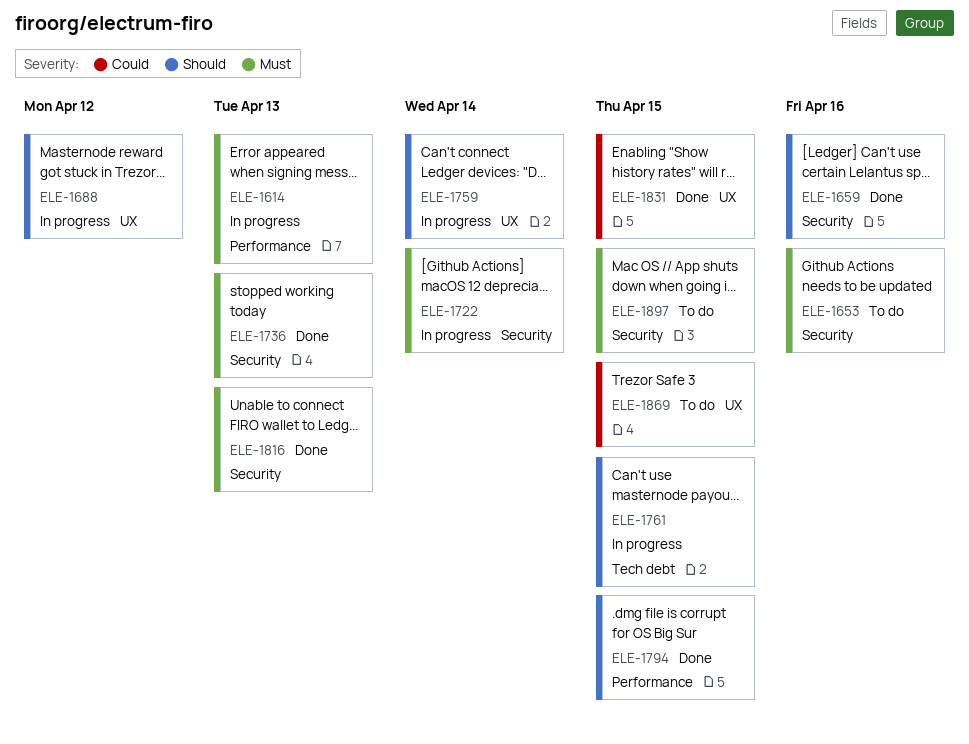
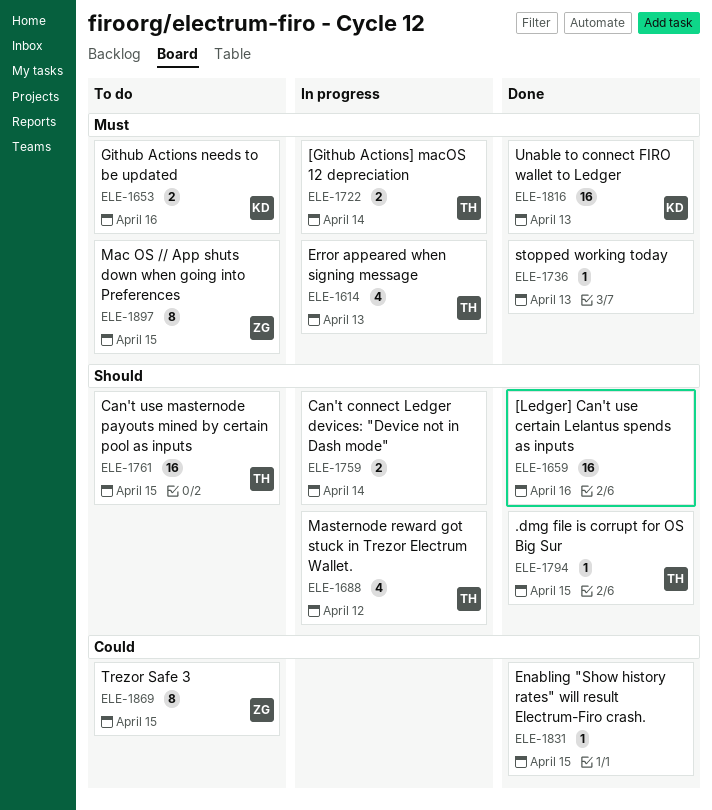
ELE-1761, status: In progress -> To do

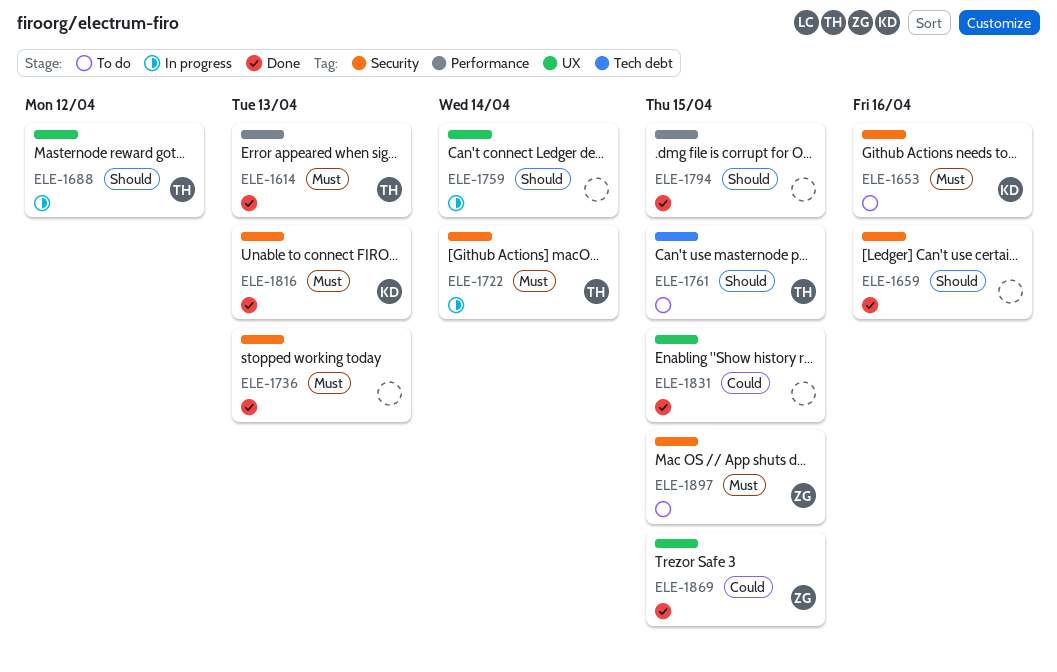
ELE-1614, status: In progress -> Done
ELE-1794, owner: TH -> none
ELE-1869, status: To do -> Done

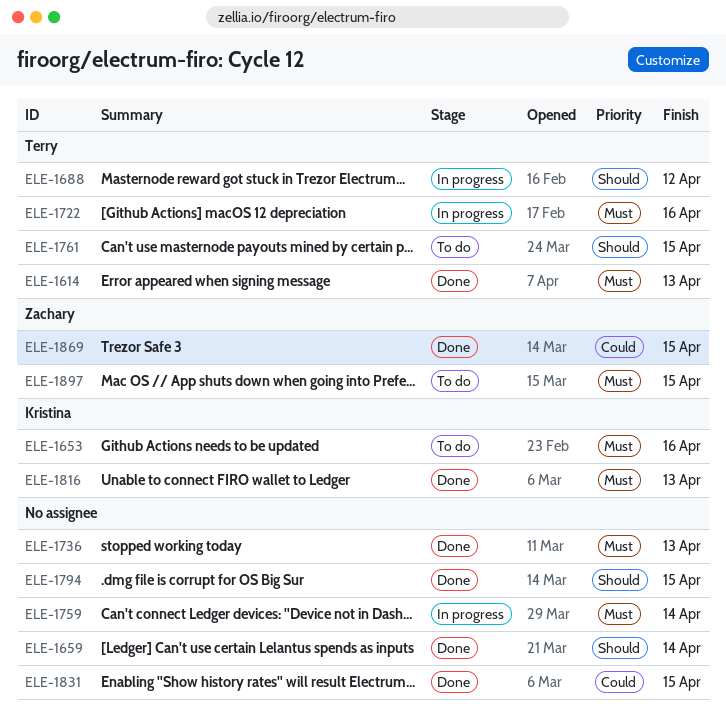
ELE-1659, due: Apr 16 -> Apr 14
ELE-1722, due: Apr 14 -> Apr 16
ELE-1759, priority: Should -> Must

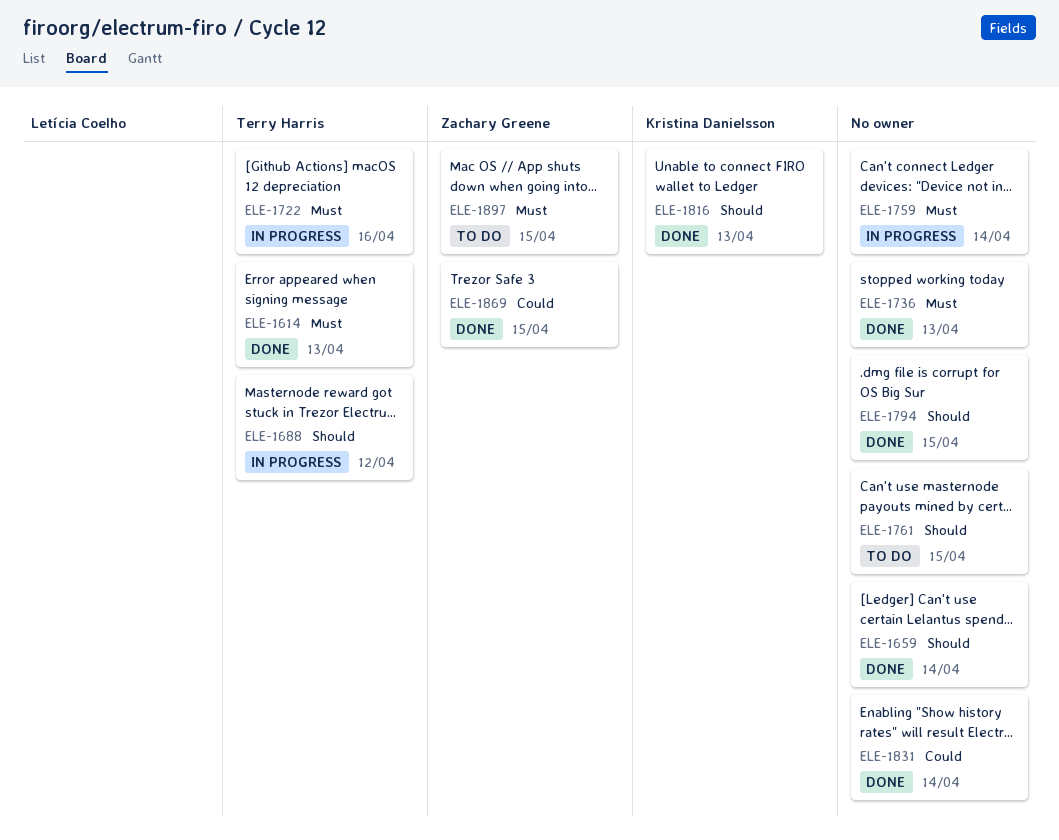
ELE-1653: present -> none
ELE-1761, owner: Terry Harris -> none
ELE-1816, priority: Must -> Should
ELE-1831, due: Apr 15 -> Apr 14

